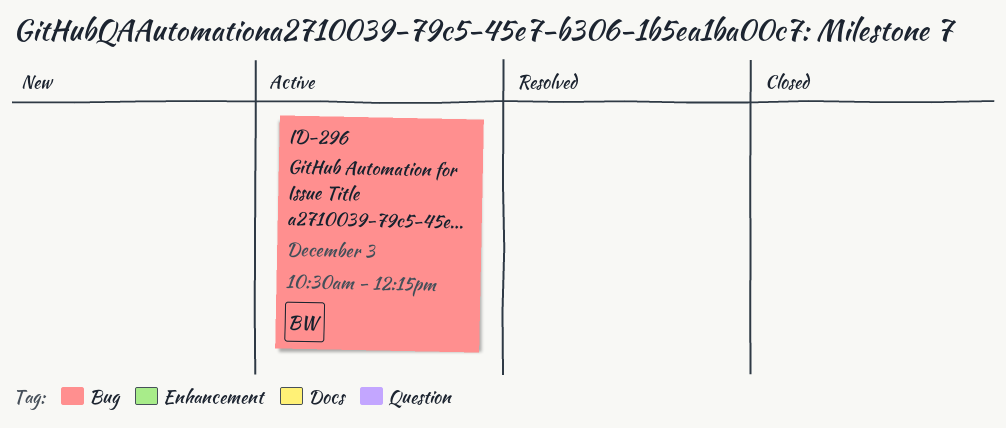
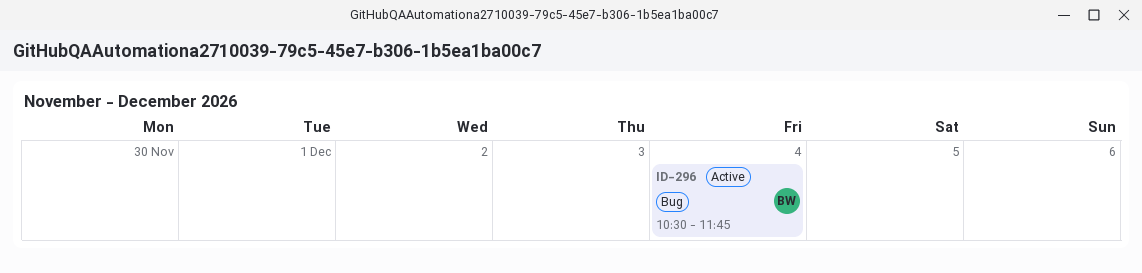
ID-296, day: Dec 3 -> Dec 4
ID-296, ends: 12:15 -> 11:45

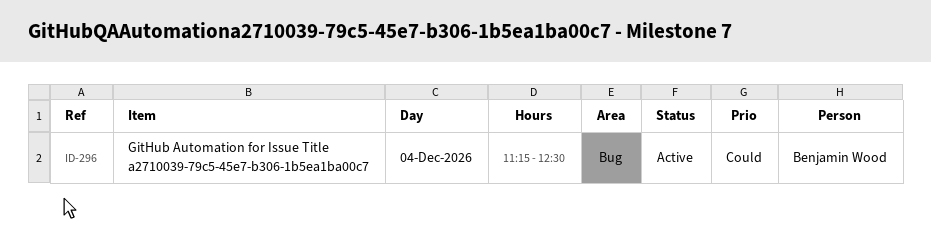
ID-296, begins: 10:30 -> 11:15
ID-296, ends: 11:45 -> 12:30

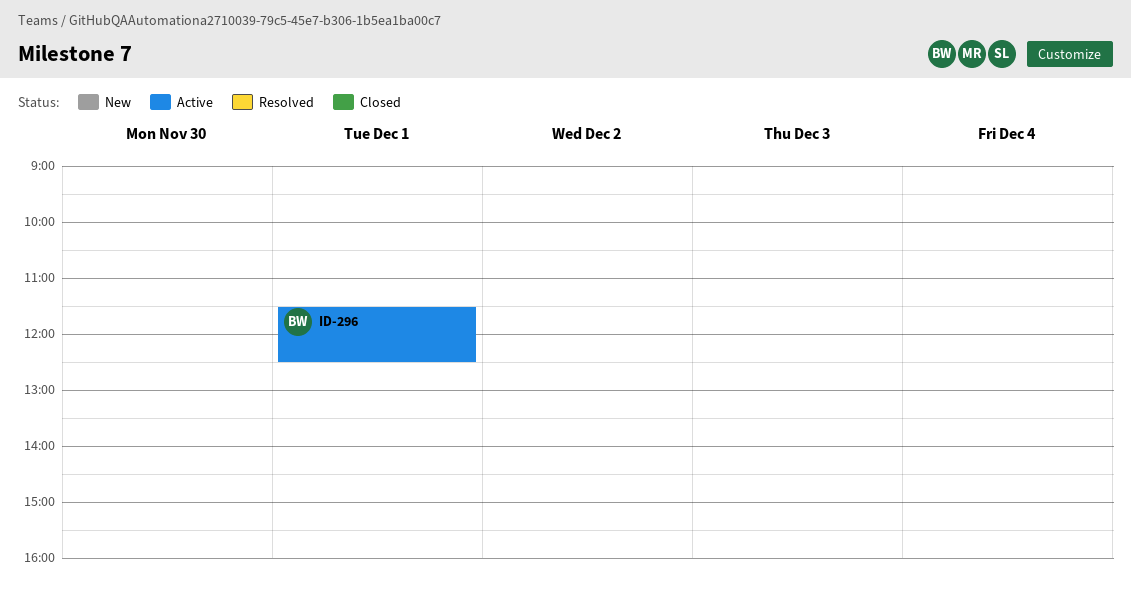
ID-296, day: Dec 4 -> Dec 1
ID-296, begins: 11:15 -> 11:30

